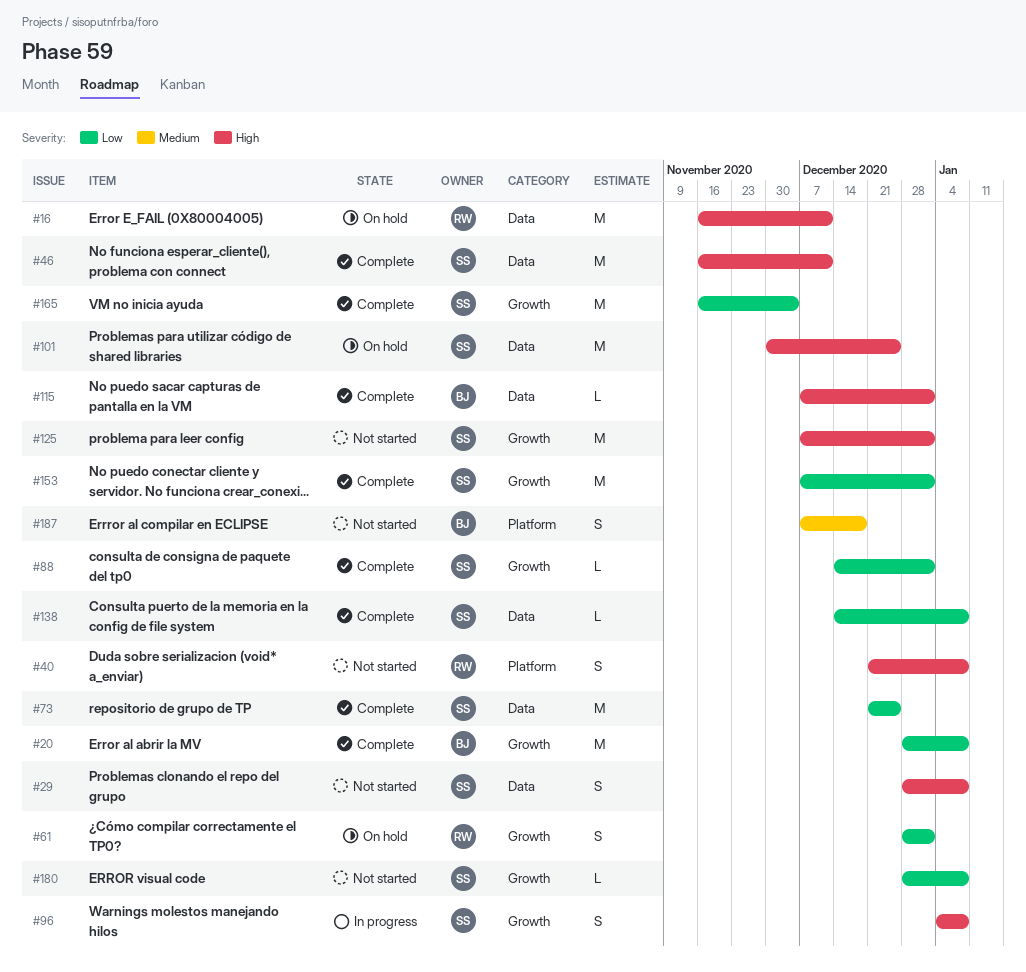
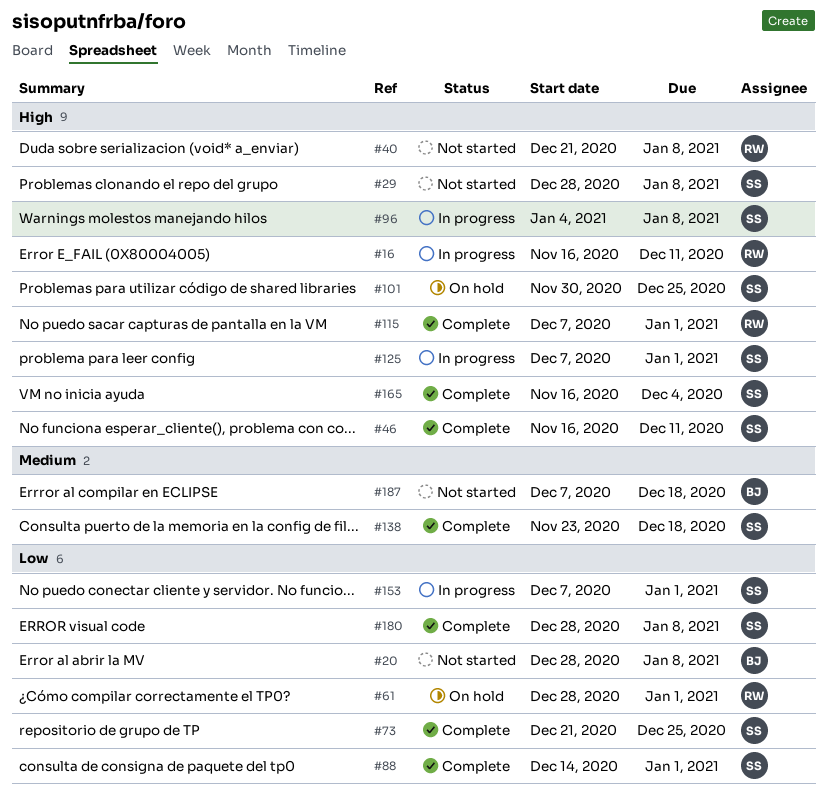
#16, status: On hold -> In progress
#20, status: Complete -> Not started
#115, owner: BJ -> RW
#125, status: Not started -> In progress
#138, priority: Low -> Medium
#138, start: Dec 14 -> Nov 23
#138, due: Jan 8 -> Dec 18
#153, status: Complete -> In progress
#165, priority: Low -> High
#180, status: Not started -> Complete

